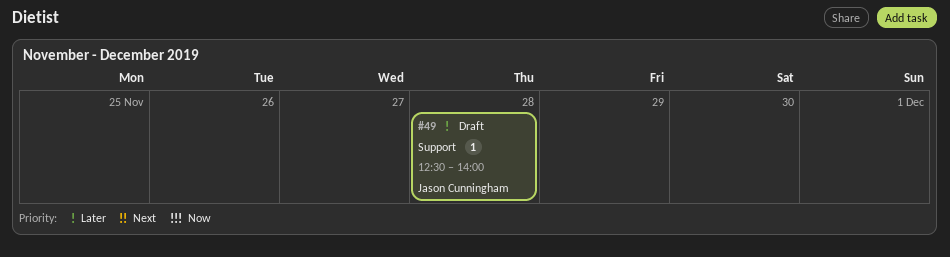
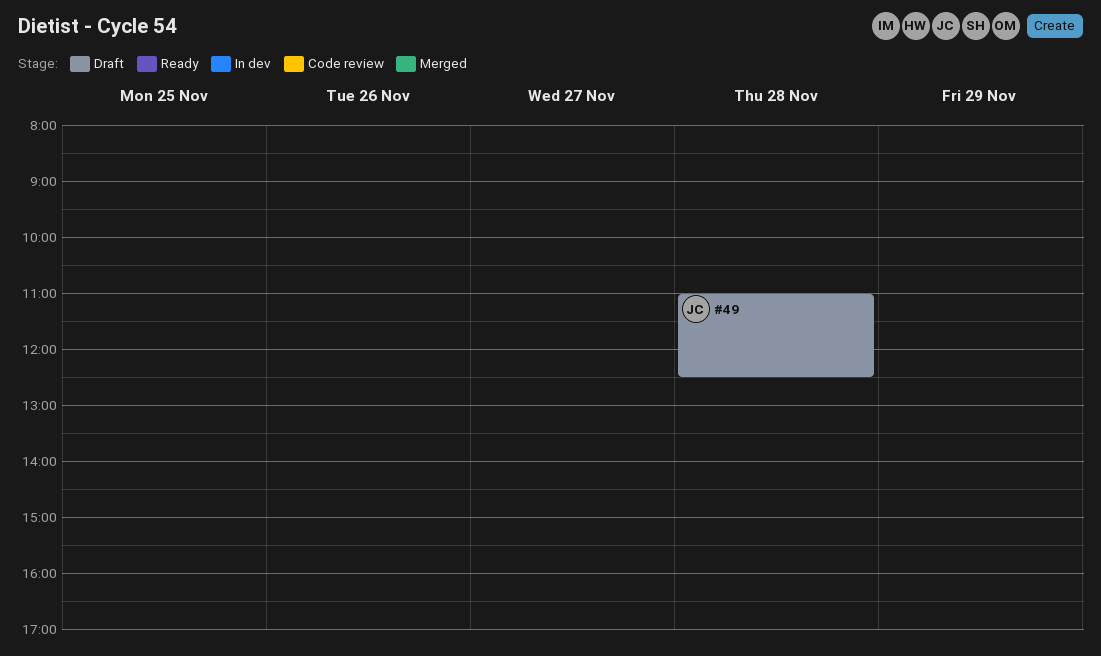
#49, begins: 12:30 -> 11:00
#49, ends: 14:00 -> 12:30

